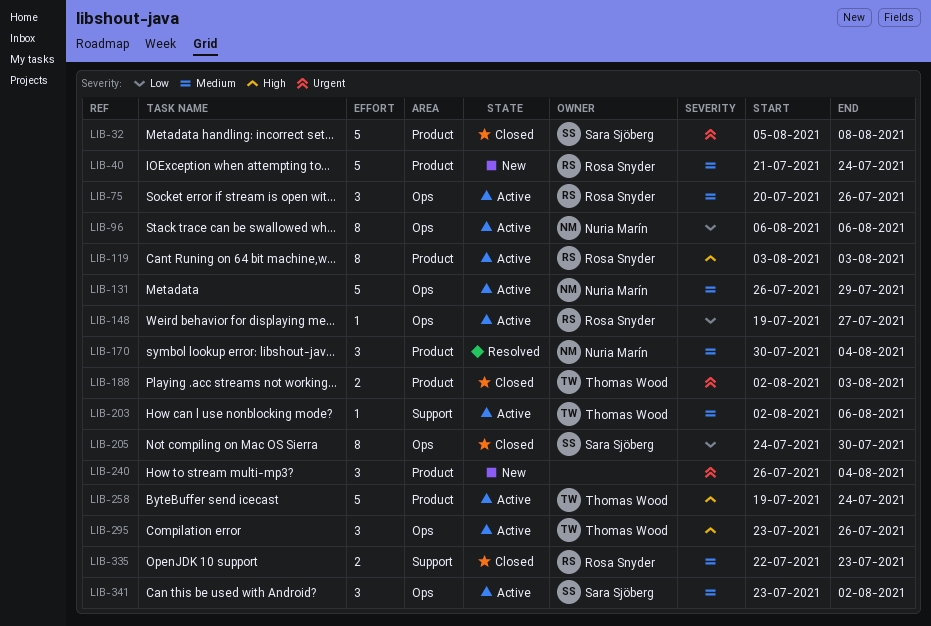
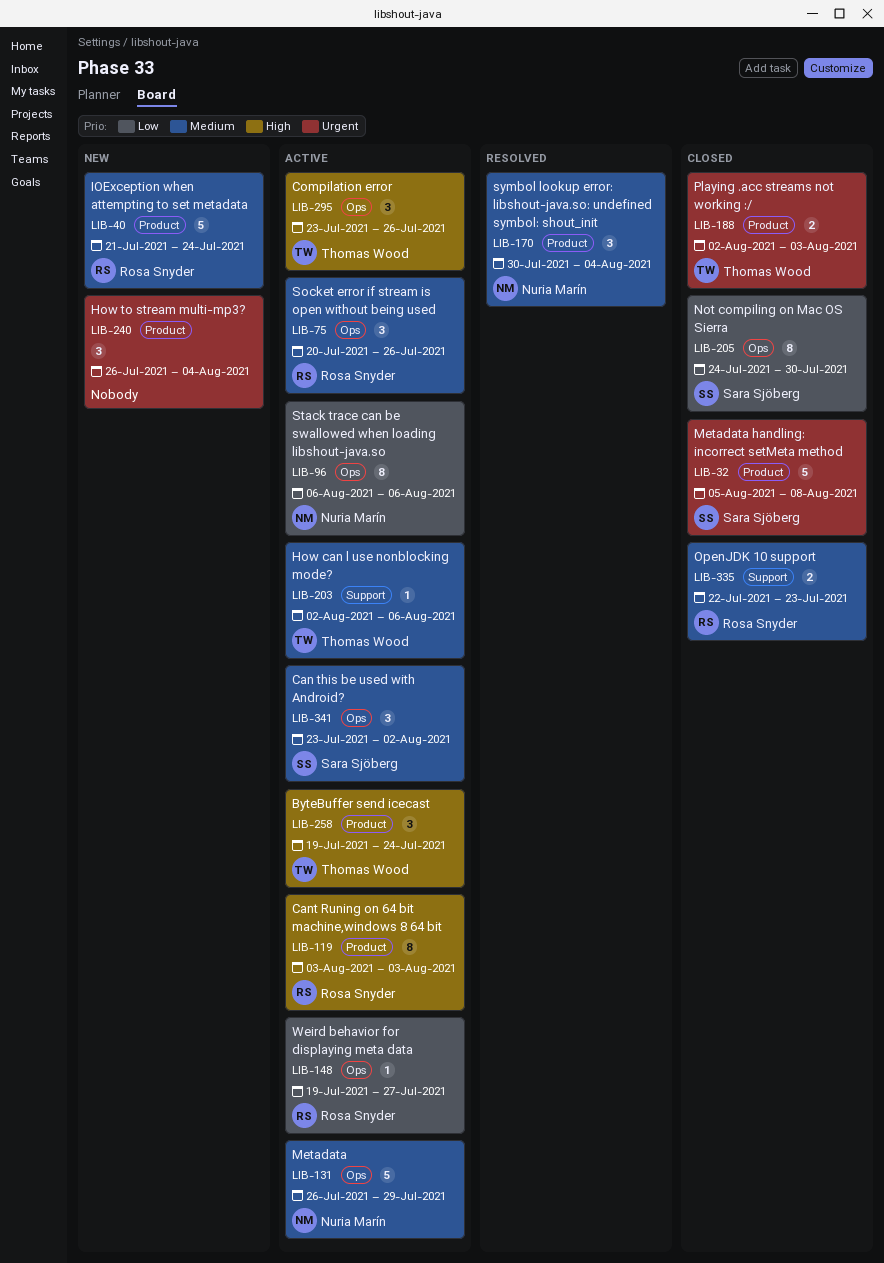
LIB-258, estimate: 5 -> 3

